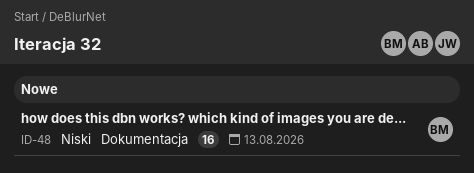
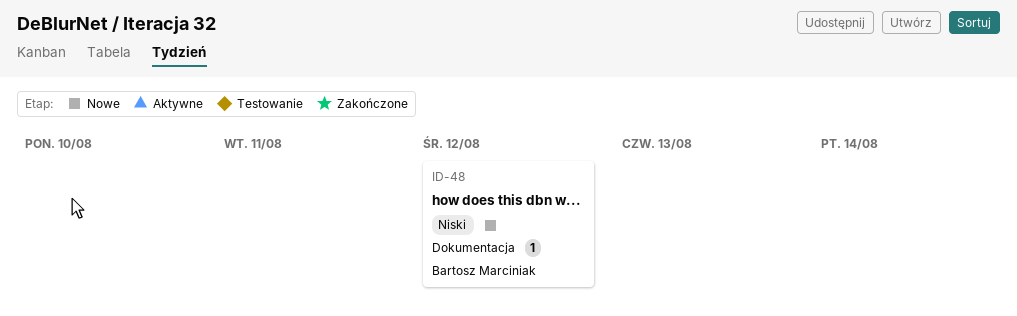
ID-48, estimate: 16 -> 1
ID-48, due: Aug 13 -> Aug 12

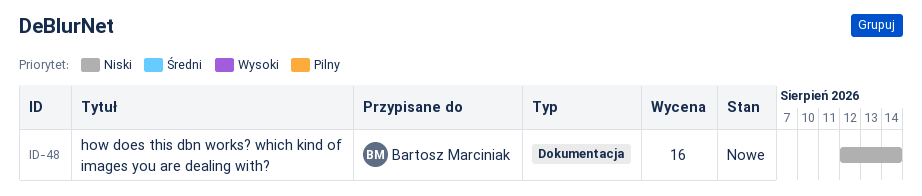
ID-48, estimate: 1 -> 16
ID-48, due: Aug 12 -> Aug 14

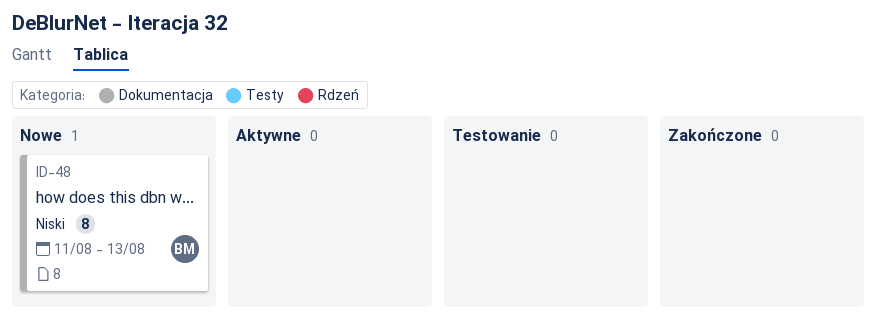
ID-48, estimate: 16 -> 8
ID-48, start: Aug 12 -> Aug 11
ID-48, due: Aug 14 -> Aug 13

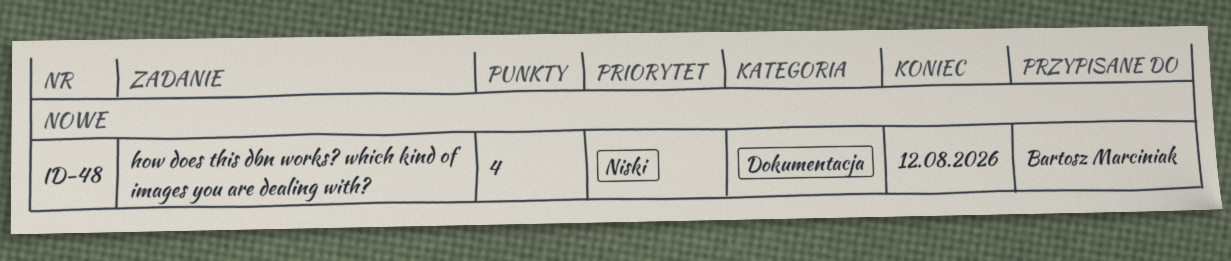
ID-48, estimate: 8 -> 4
ID-48, due: Aug 13 -> Aug 12

